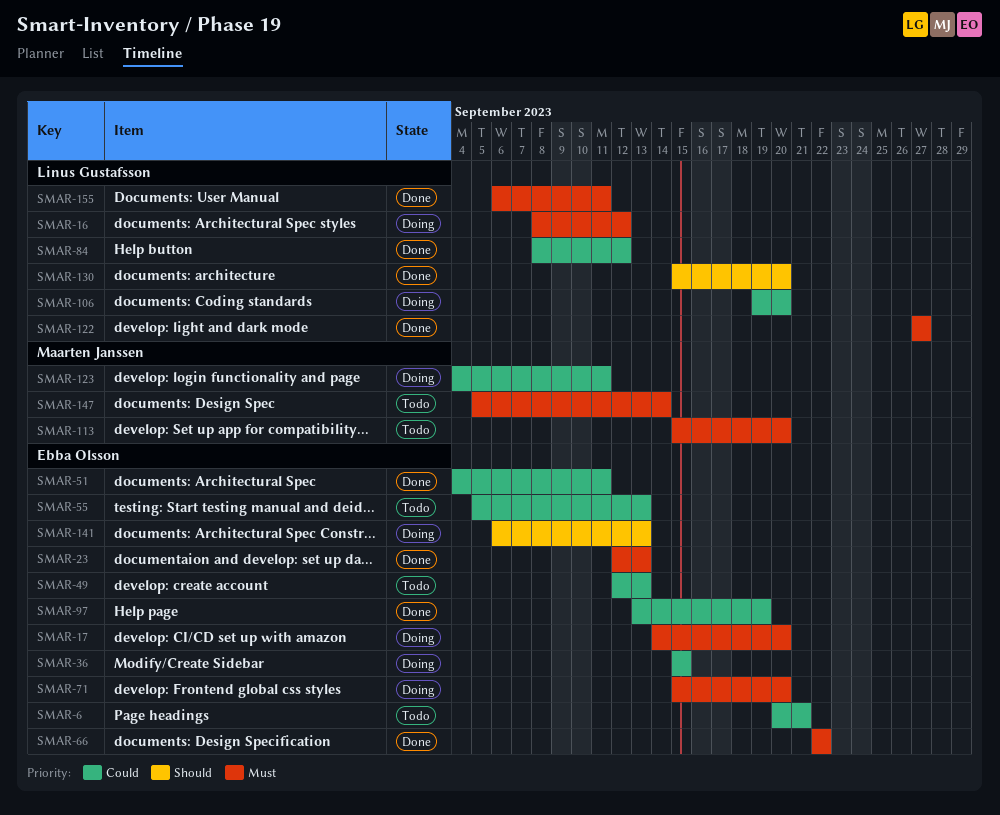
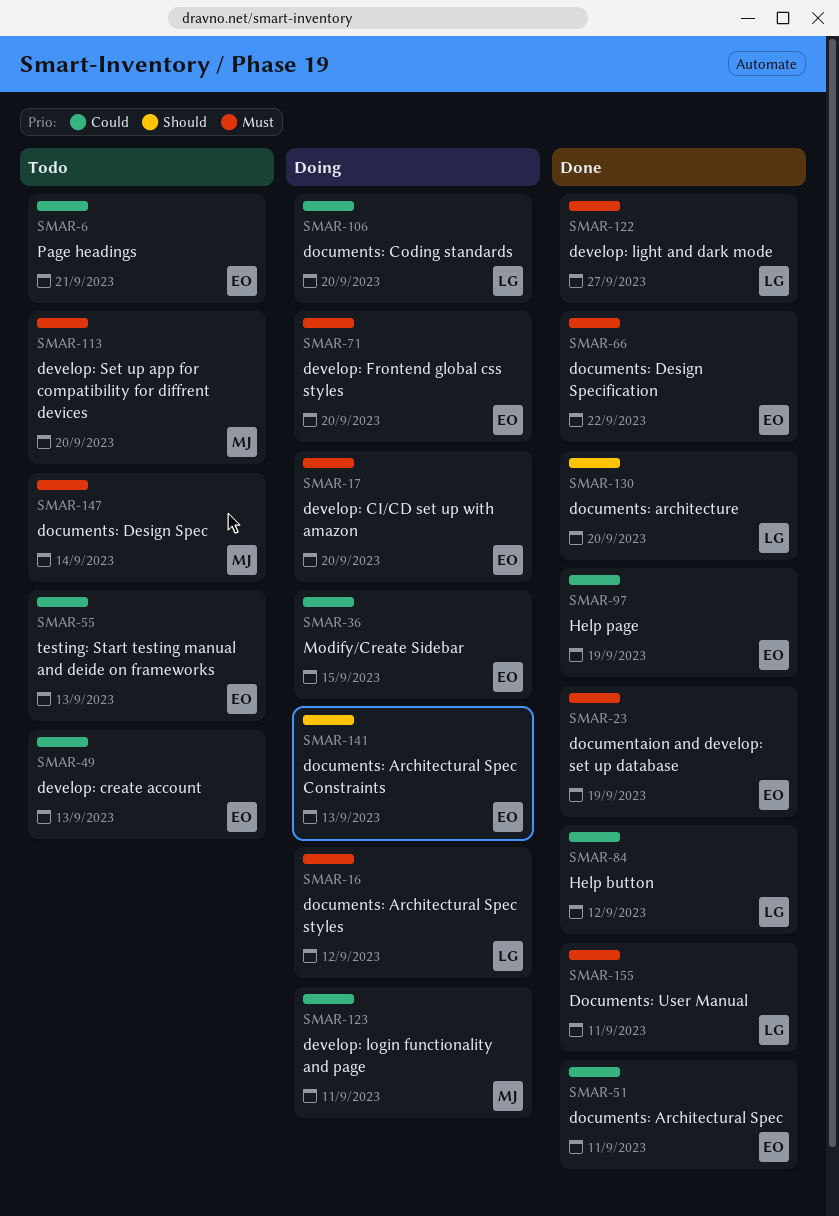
SMAR-23, due: Sep 13 -> Sep 19

